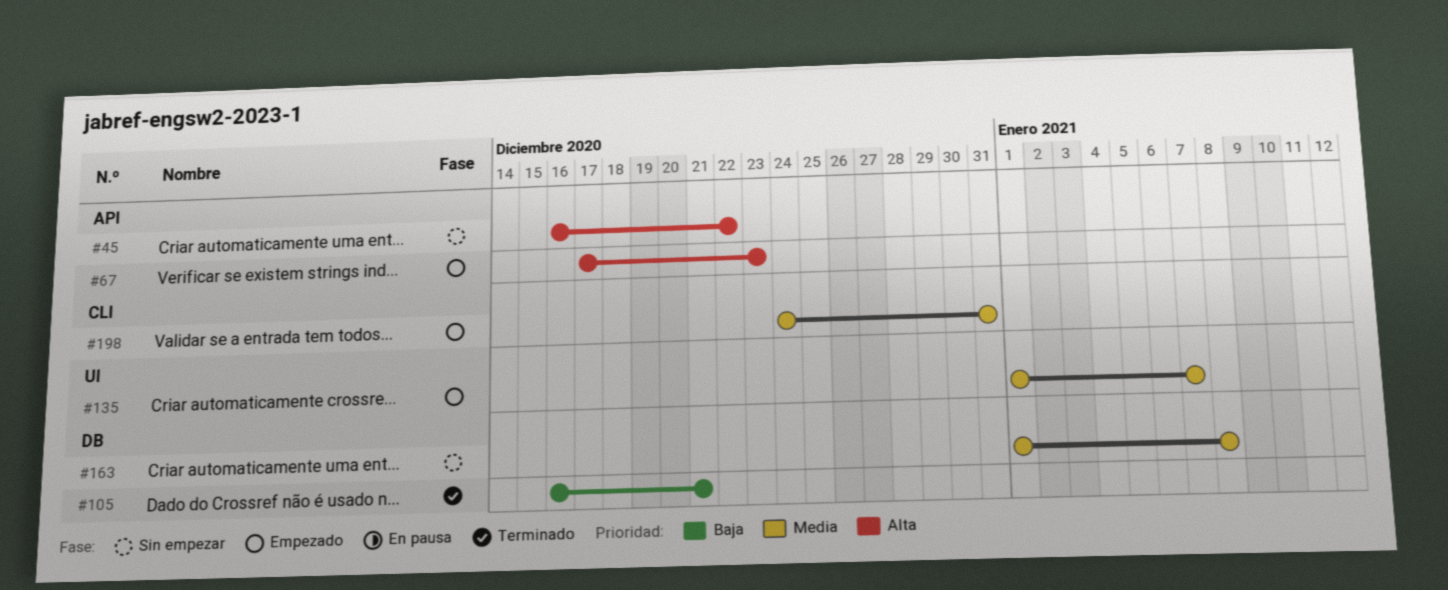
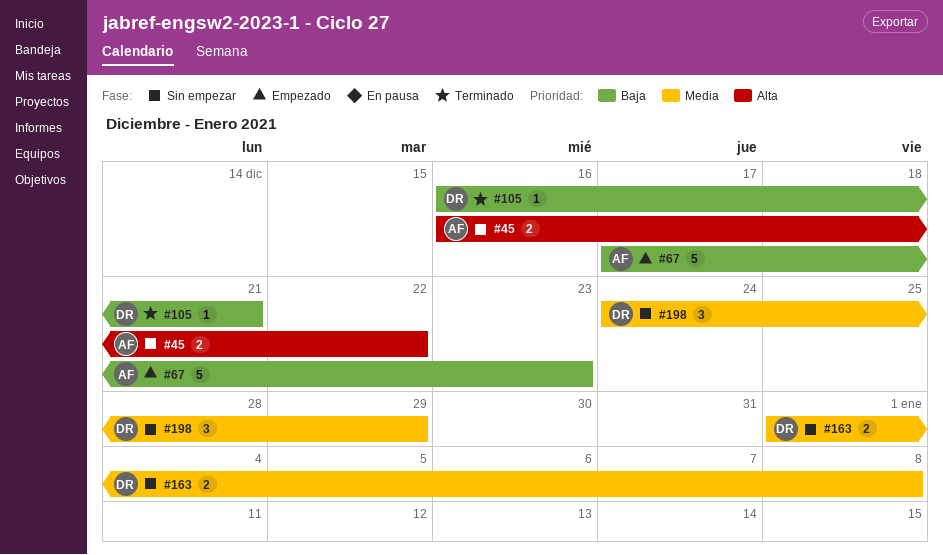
#67, priority: Alta -> Baja
#135: present -> none
#198, status: Empezado -> Sin empezar
#198, due: Dec 31 -> Dec 29

